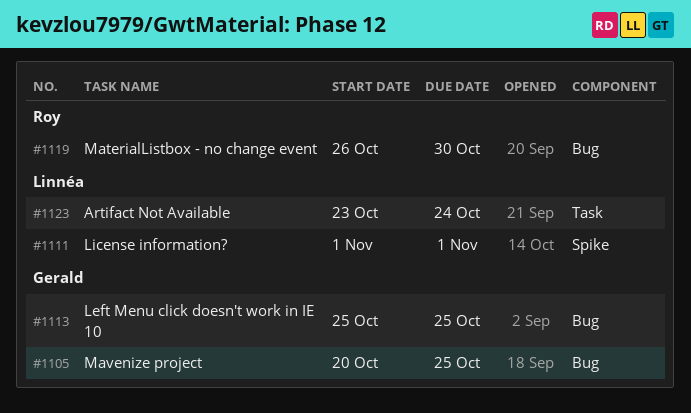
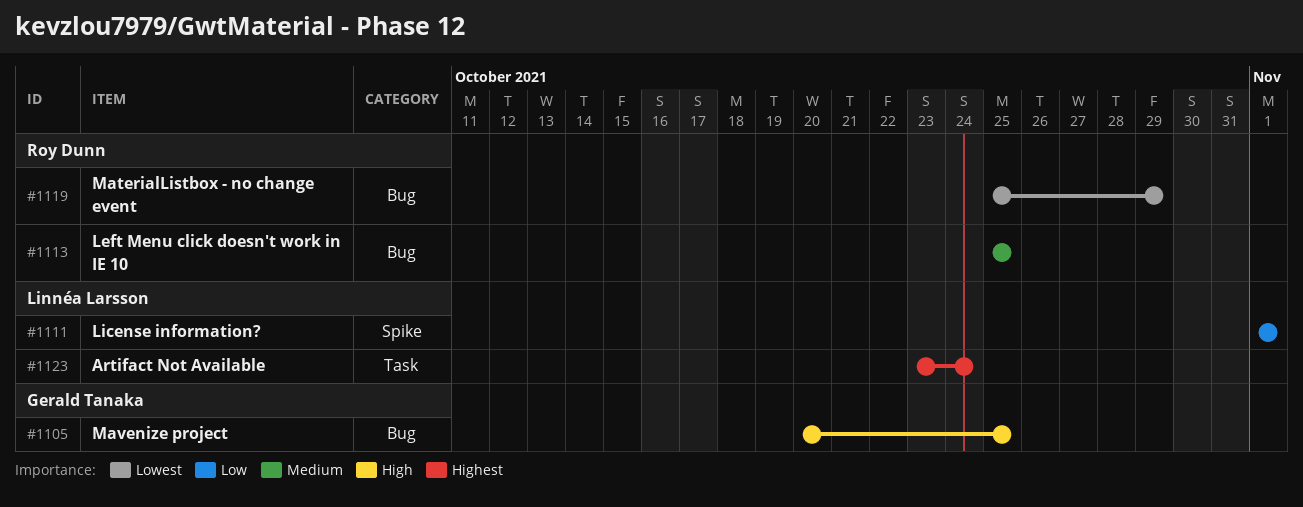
#1113, owner: Gerald Tanaka -> Roy Dunn
#1119, start: Oct 26 -> Oct 25
#1119, due: Oct 30 -> Oct 29

